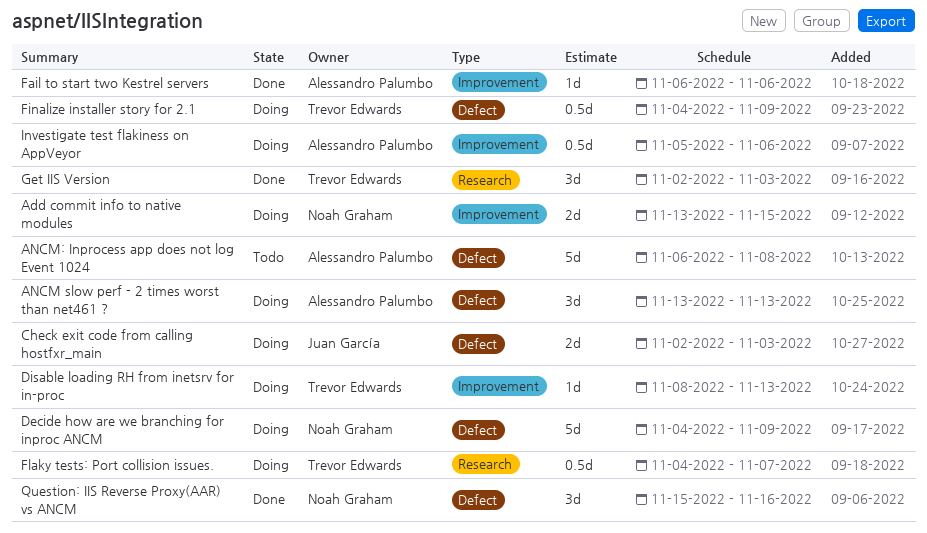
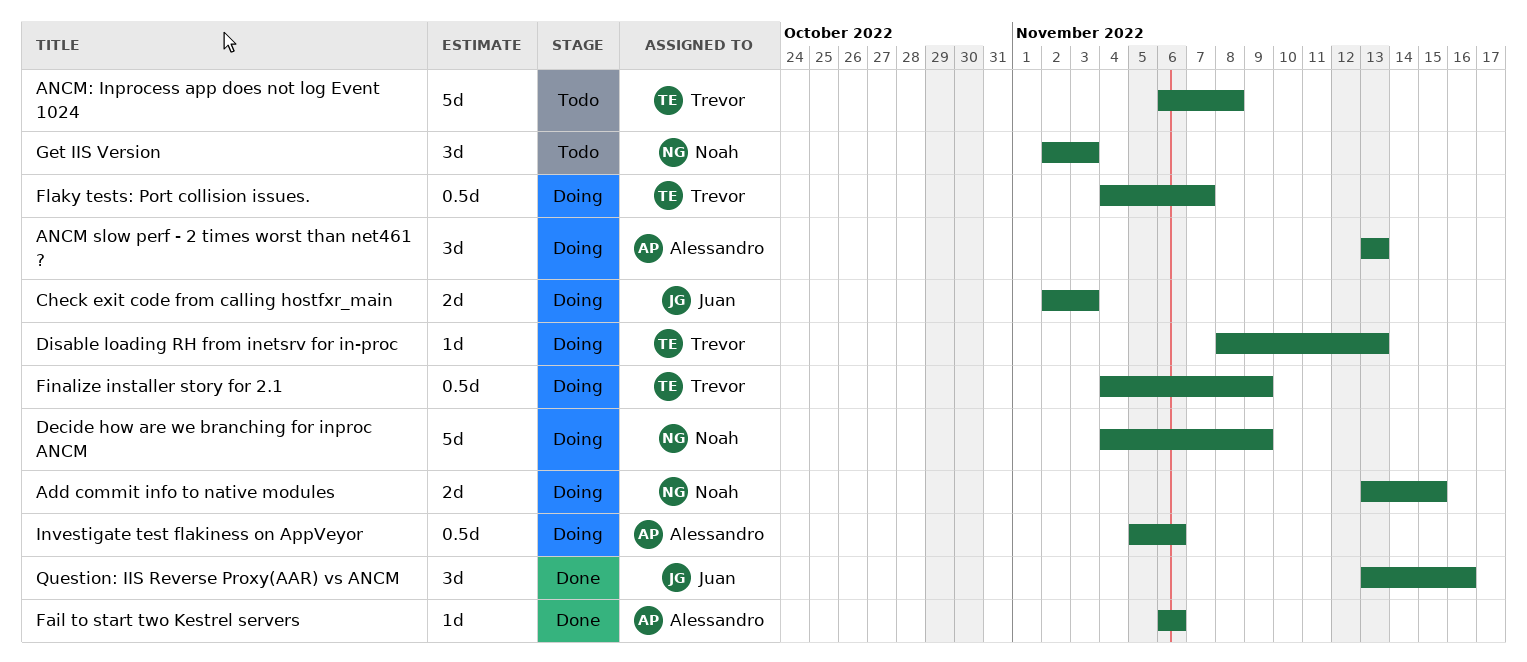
ANCM: Inprocess app does not log Event 1024, owner: Alessandro Palumbo -> Trevor Edwards
Get IIS Version, status: Done -> Todo
Get IIS Version, owner: Trevor Edwards -> Noah Graham
Question: IIS Reverse Proxy(AAR) vs ANCM, owner: Noah Graham -> Juan García
Question: IIS Reverse Proxy(AAR) vs ANCM, start: Nov 15 -> Nov 13

